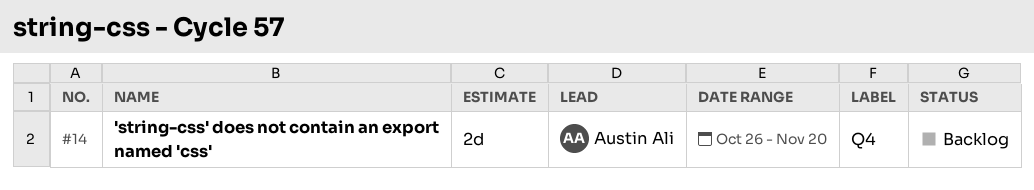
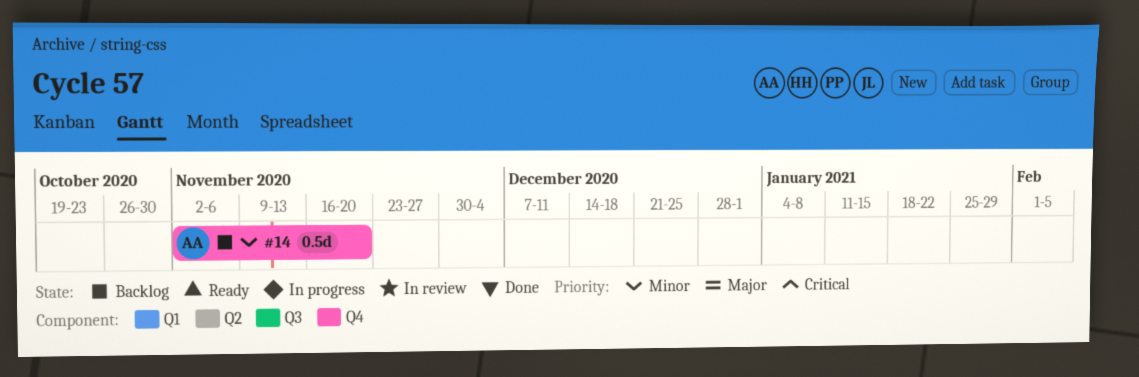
#14, estimate: 2d -> 0.5d
#14, start: Oct 26 -> Nov 2

